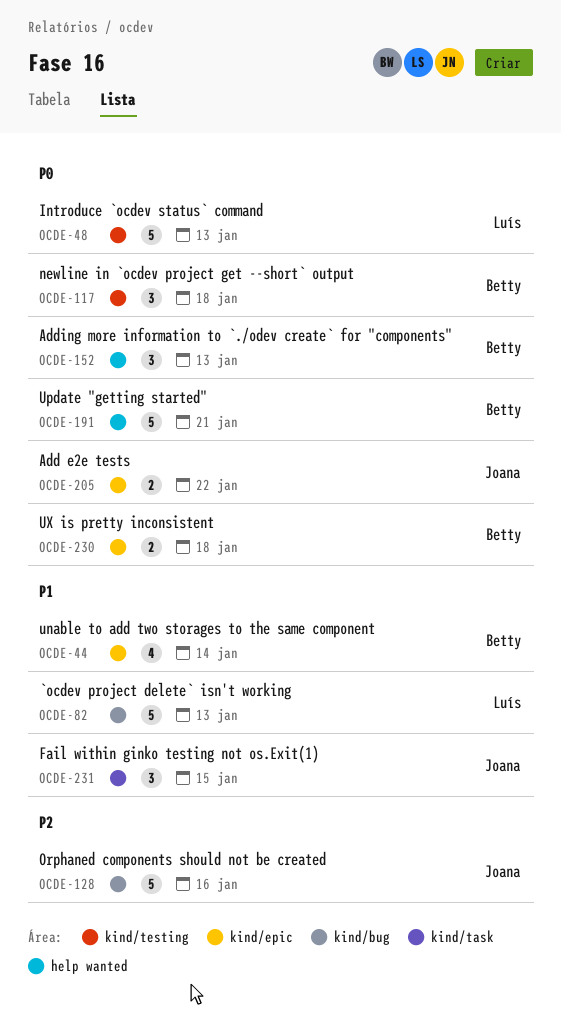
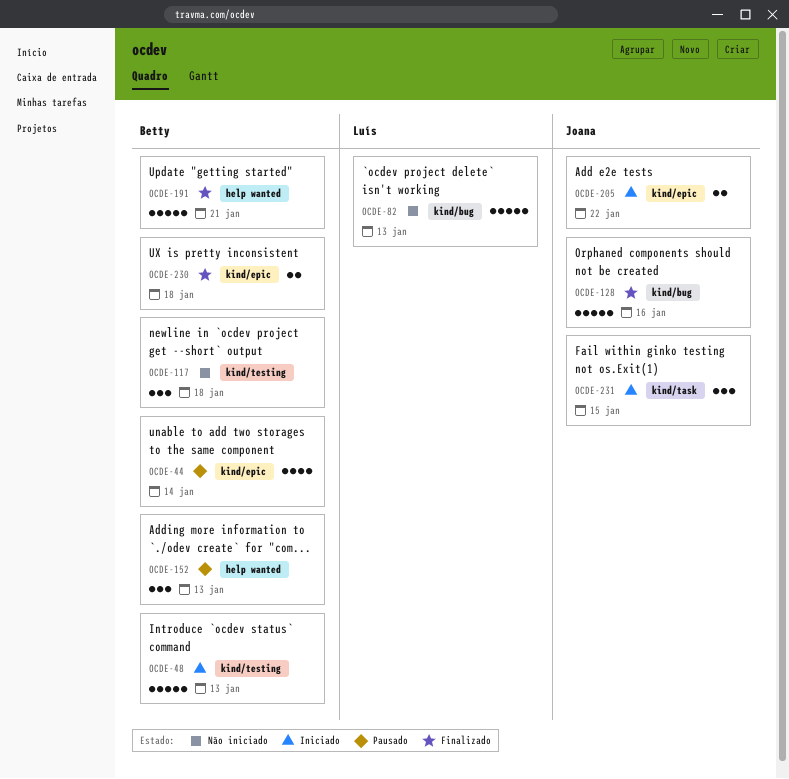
OCDE-48, owner: Luís -> Betty

